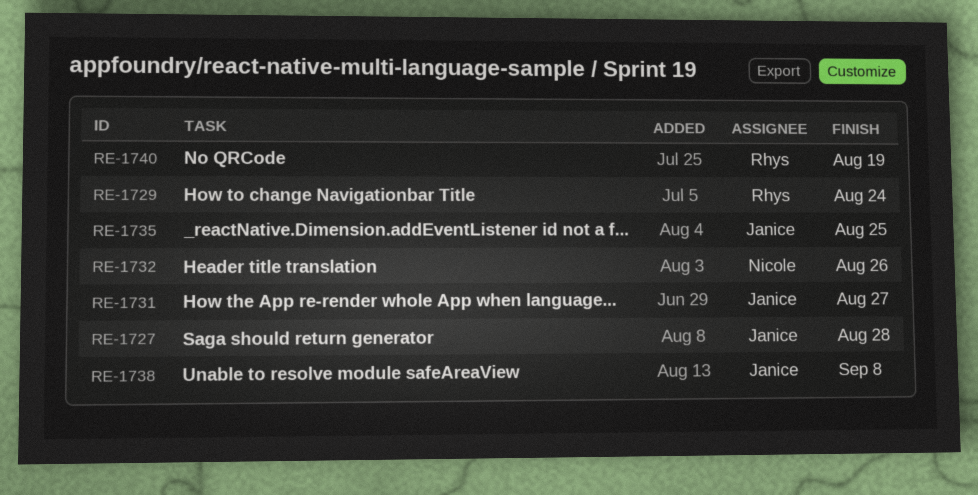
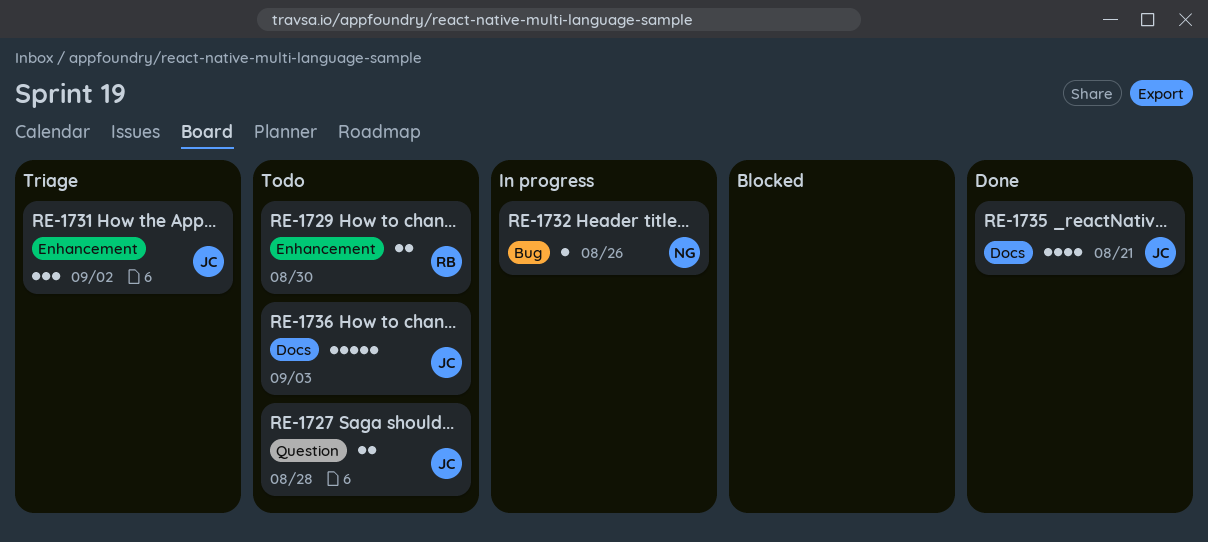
RE-1729, due: Aug 24 -> Aug 30
RE-1731, due: Aug 27 -> Sep 2
RE-1735, due: Aug 25 -> Aug 21
RE-1736: none -> present
RE-1738: present -> none
RE-1740: present -> none

